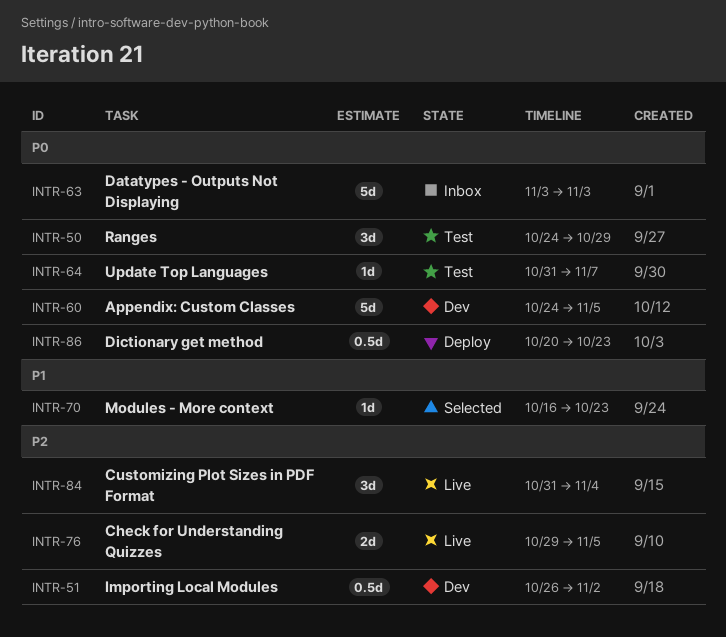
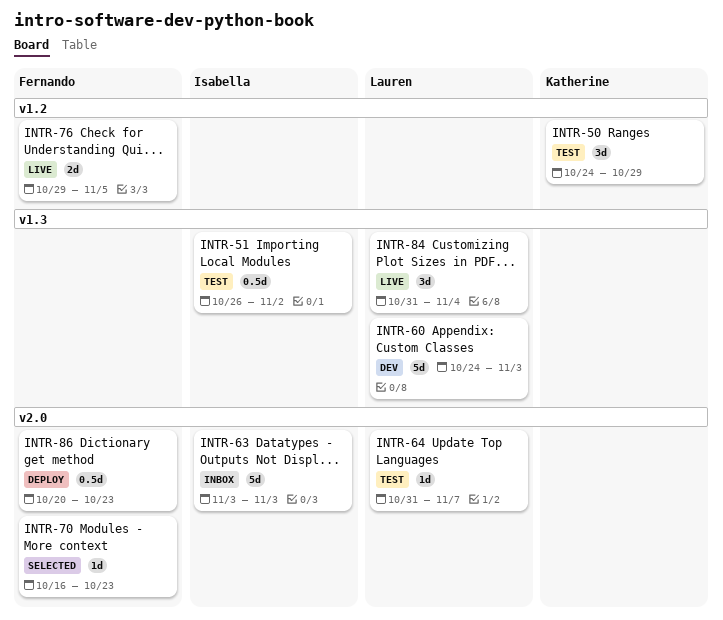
INTR-51, status: Dev -> Test
INTR-60, due: Nov 5 -> Nov 3

